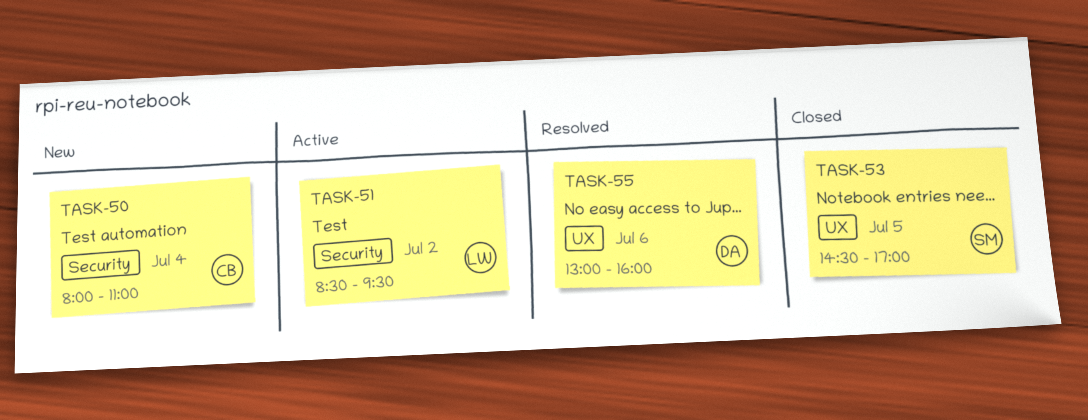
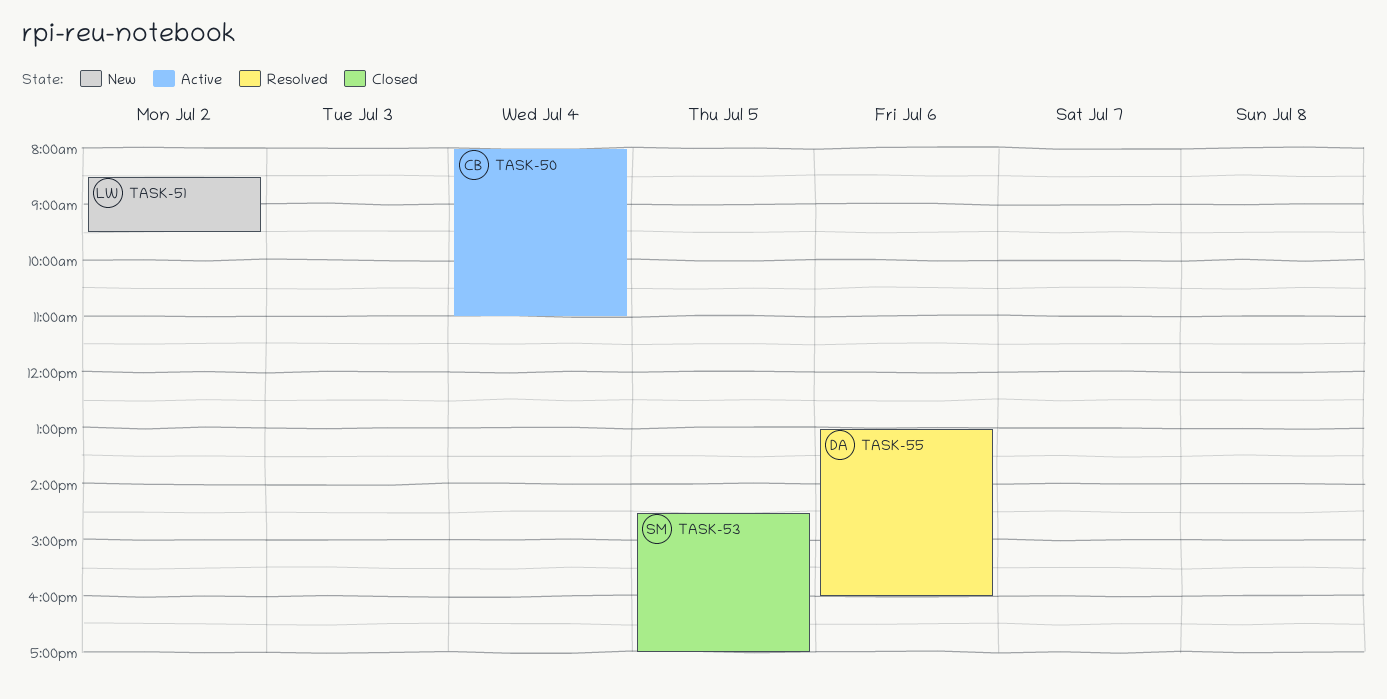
TASK-50, status: New -> Active
TASK-51, status: Active -> New

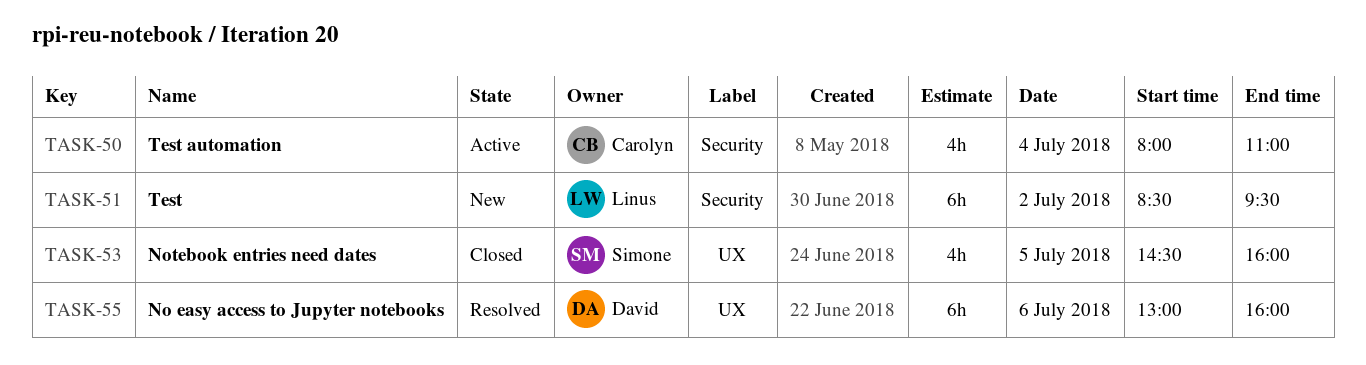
TASK-53, ends: 17:00 -> 16:00

